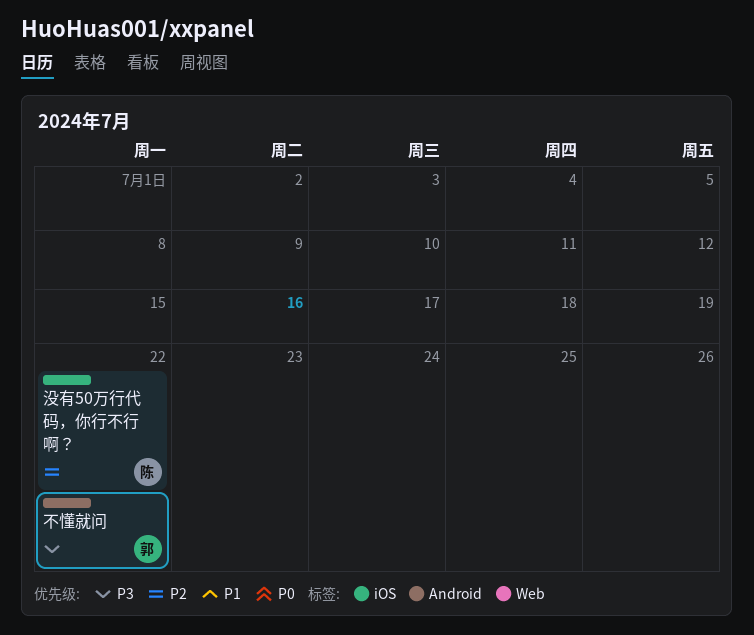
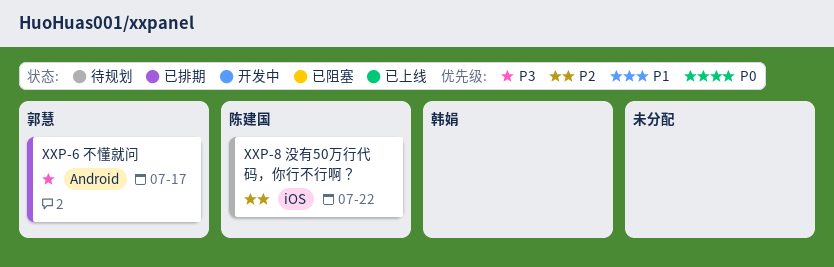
不懂就问, due: Jul 22 -> Jul 17

